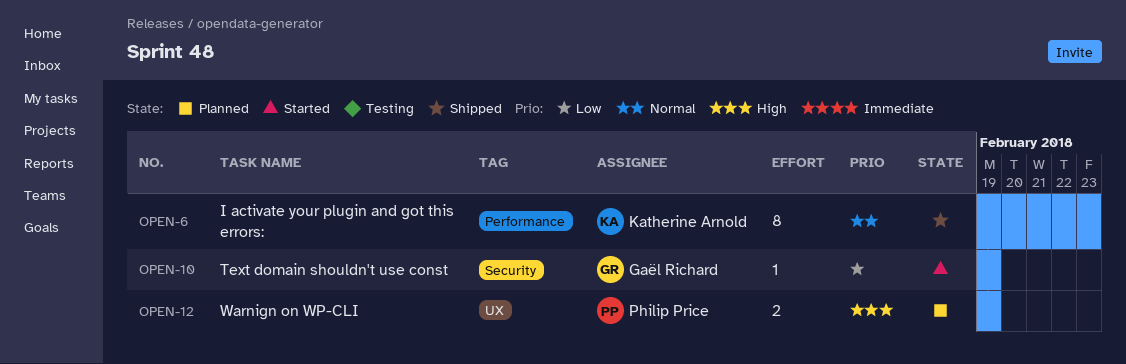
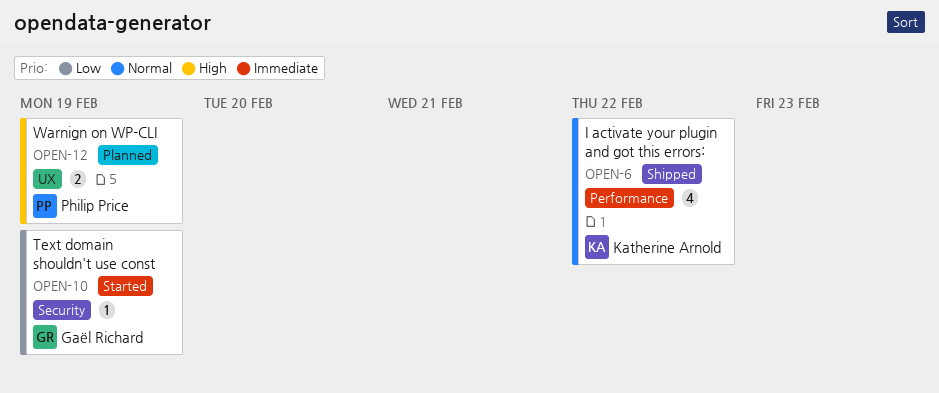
OPEN-6, estimate: 8 -> 4
OPEN-6, due: Feb 23 -> Feb 22

